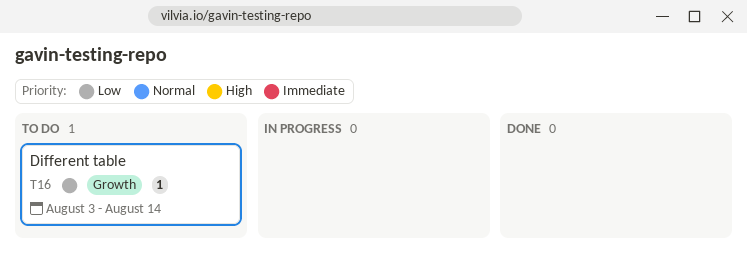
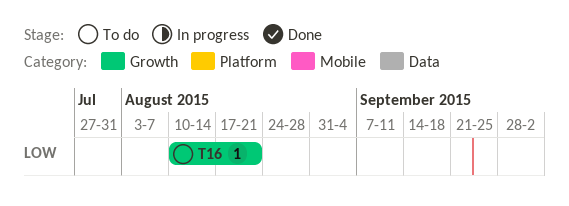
T16, start: Aug 3 -> Aug 10
T16, due: Aug 14 -> Aug 21

